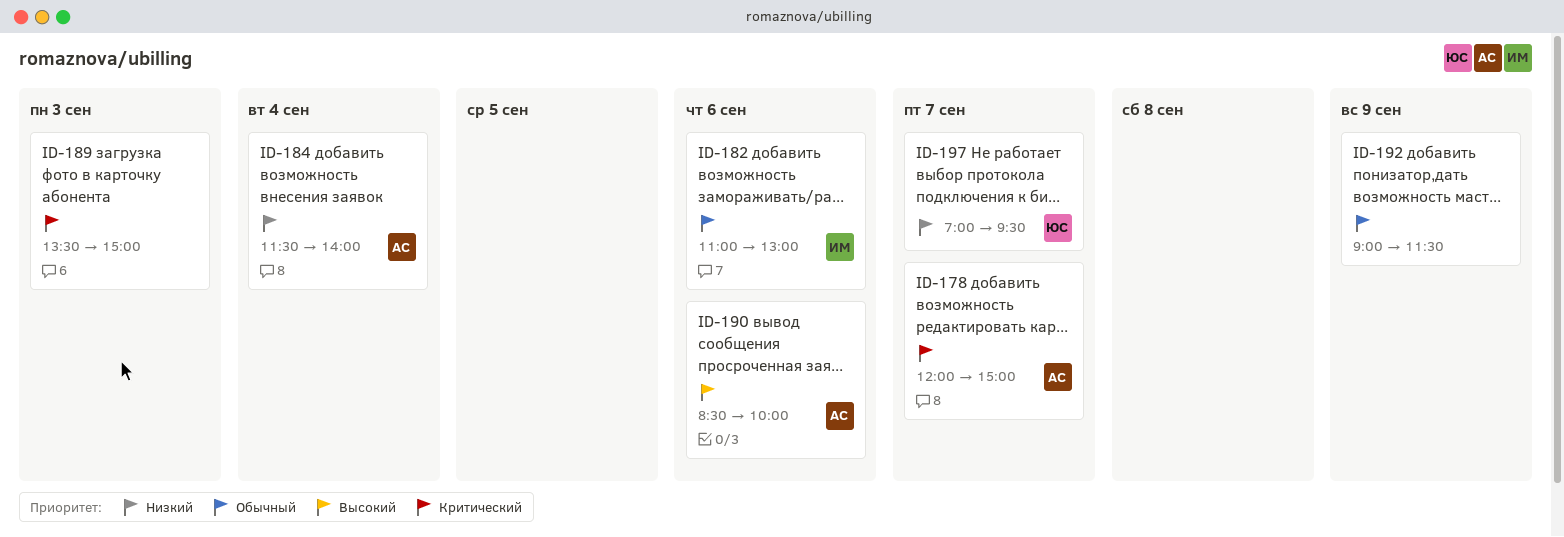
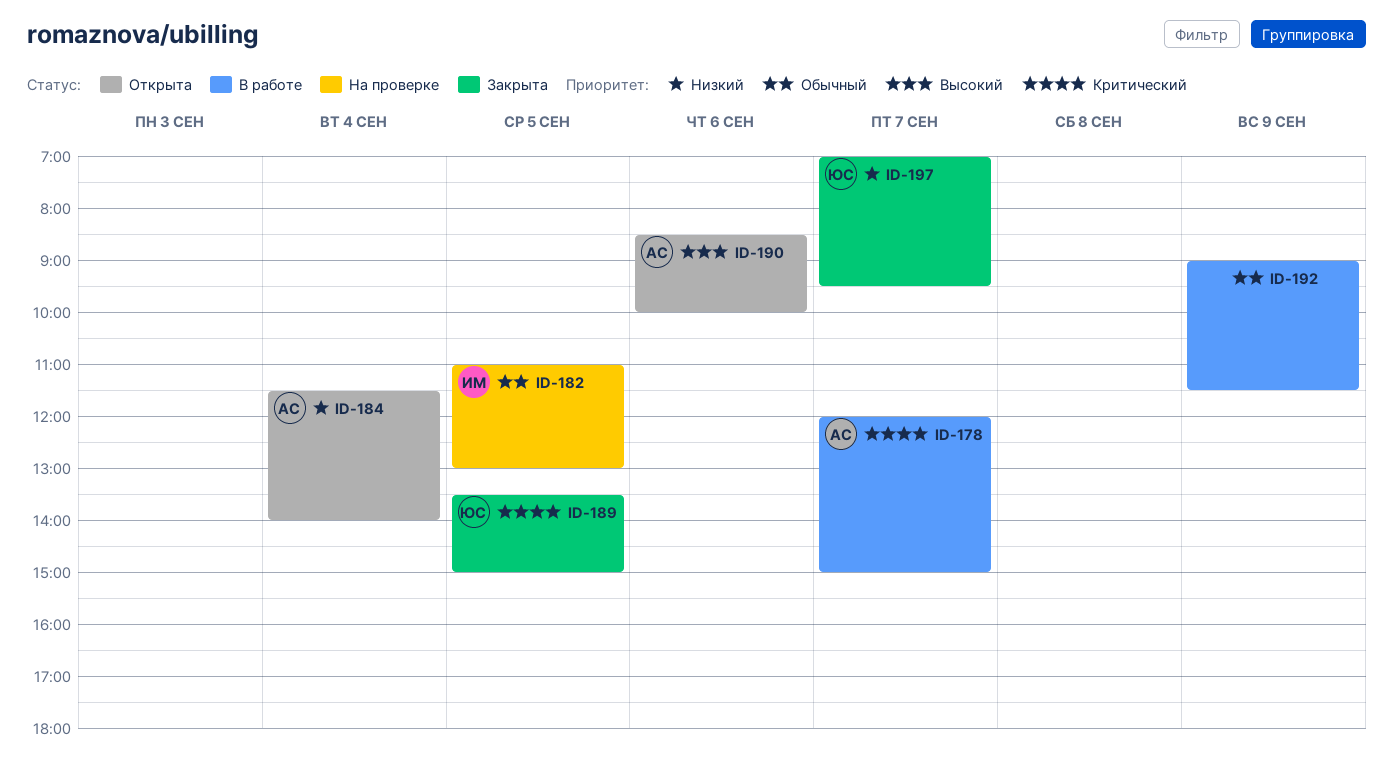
ID-182, day: Sep 6 -> Sep 5
ID-189, owner: none -> ЮС
ID-189, day: Sep 3 -> Sep 5

